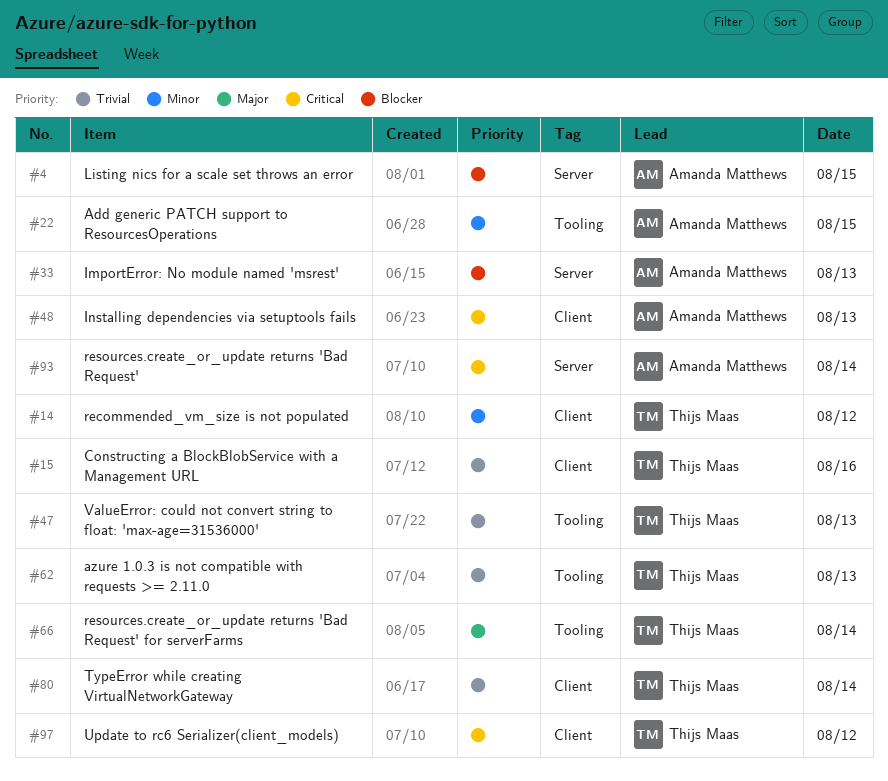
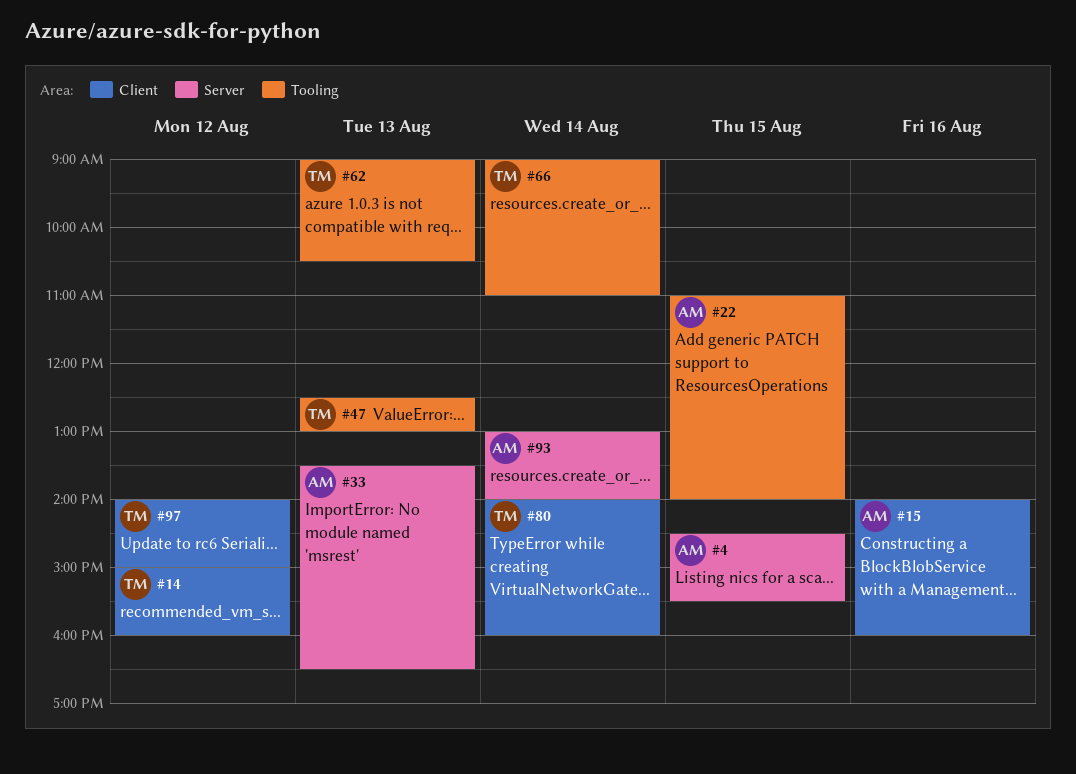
#15, owner: Thijs Maas -> Amanda Matthews
#48: present -> none

